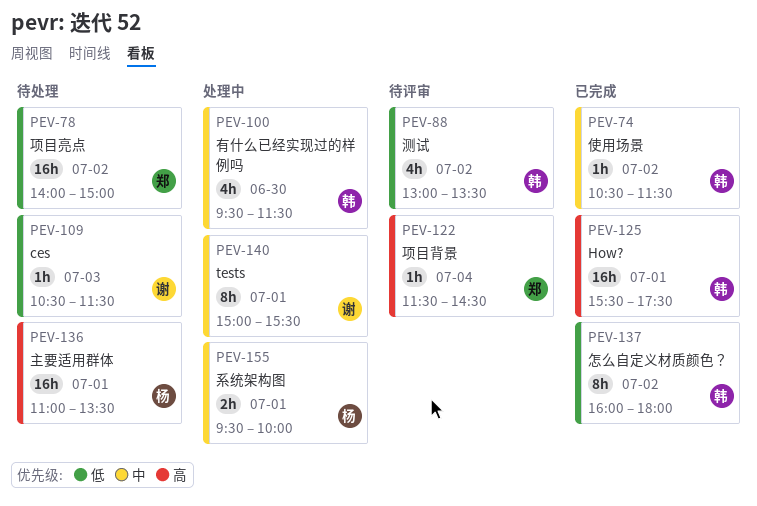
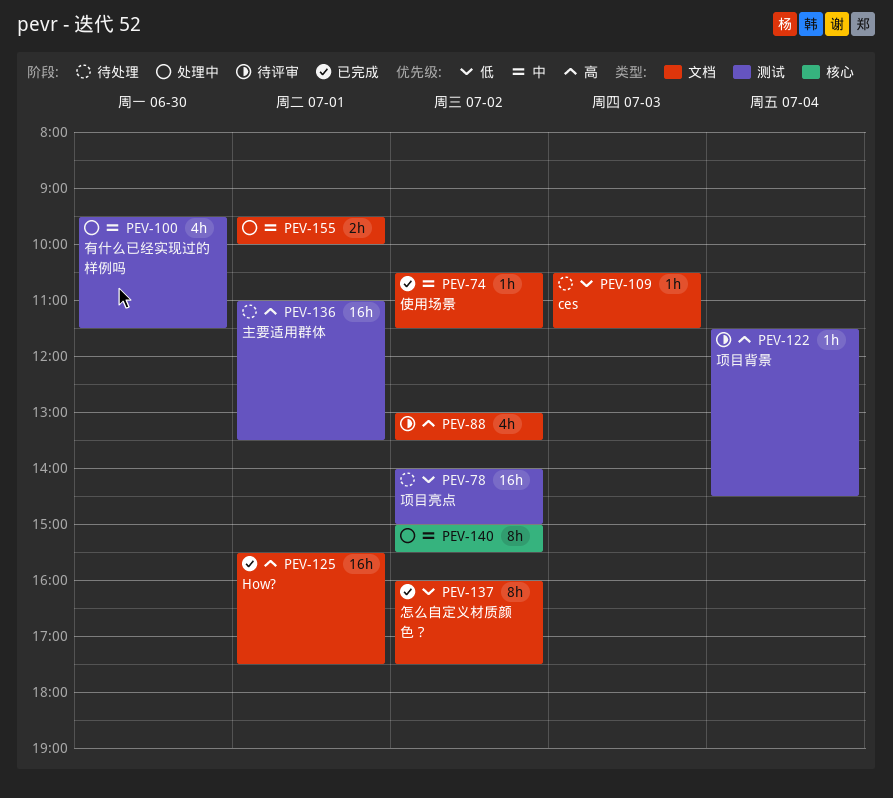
PEV-88, priority: 低 -> 高
PEV-137, ends: 18:00 -> 17:30
PEV-140, day: Jul 1 -> Jul 2

